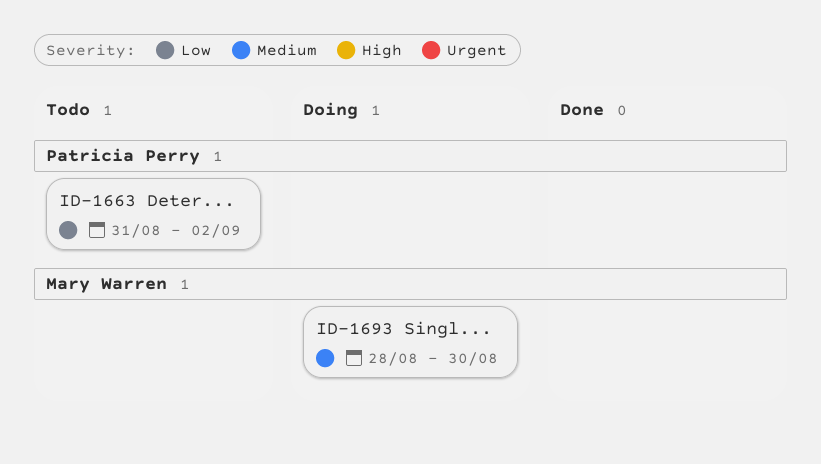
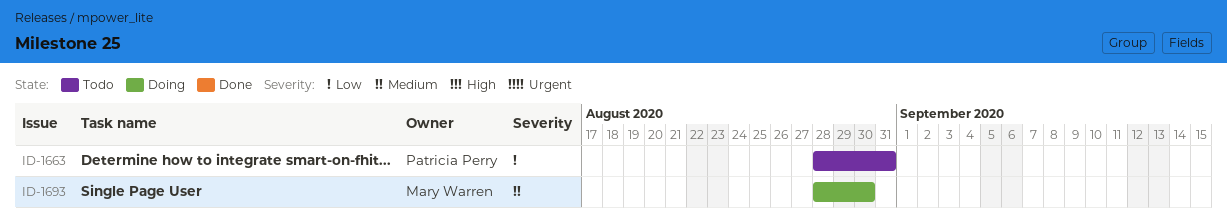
ID-1663, start: Aug 31 -> Aug 28
ID-1663, due: Sep 2 -> Aug 31

